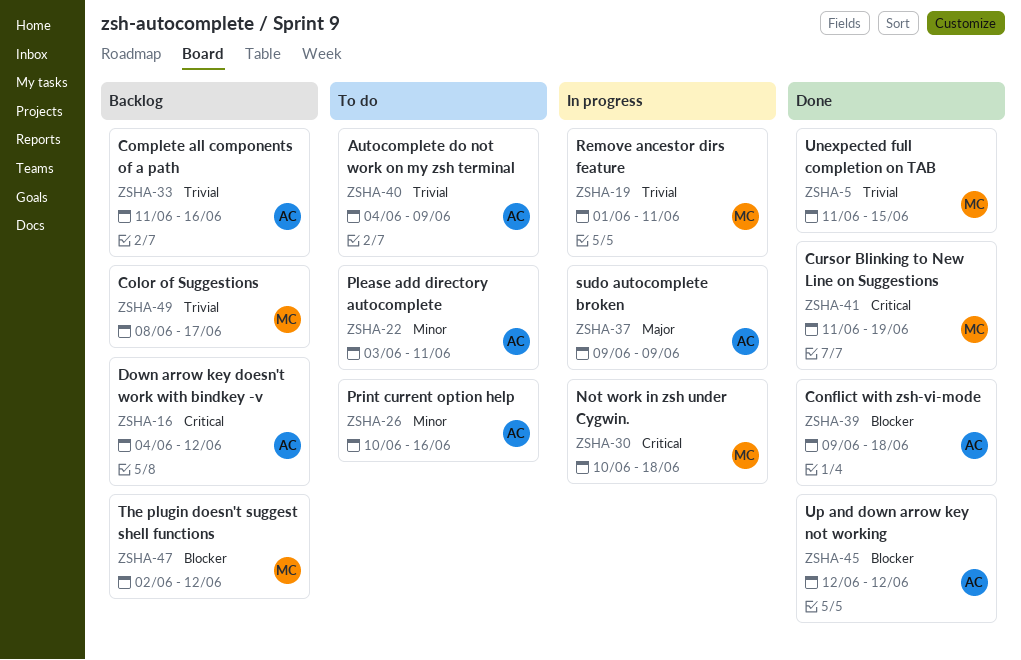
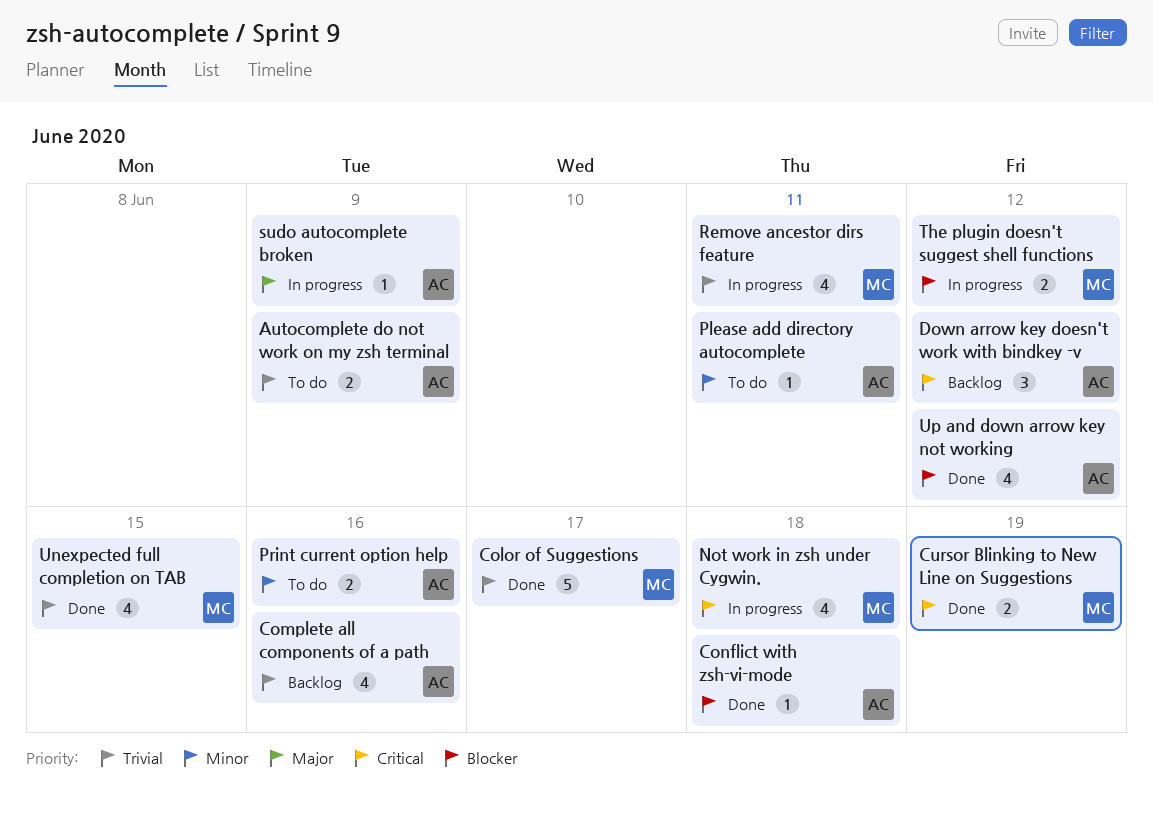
Color of Suggestions, status: Backlog -> Done
The plugin doesn't suggest shell functions, status: Backlog -> In progress

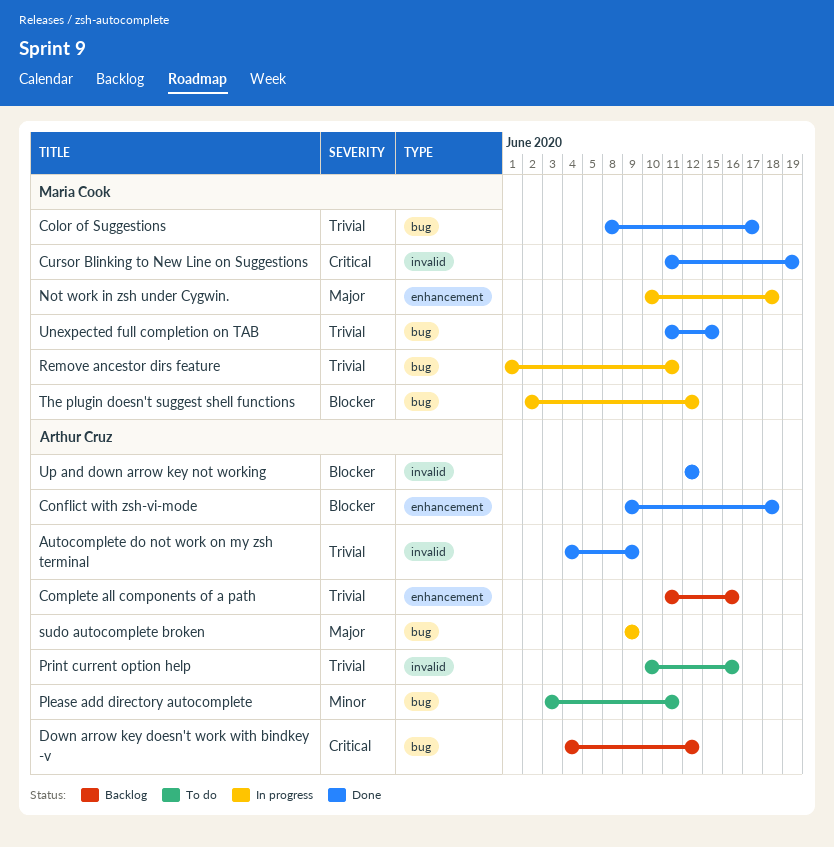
Autocomplete do not work on my zsh terminal, status: To do -> Done
Not work in zsh under Cygwin., priority: Critical -> Major
Print current option help, priority: Minor -> Trivial

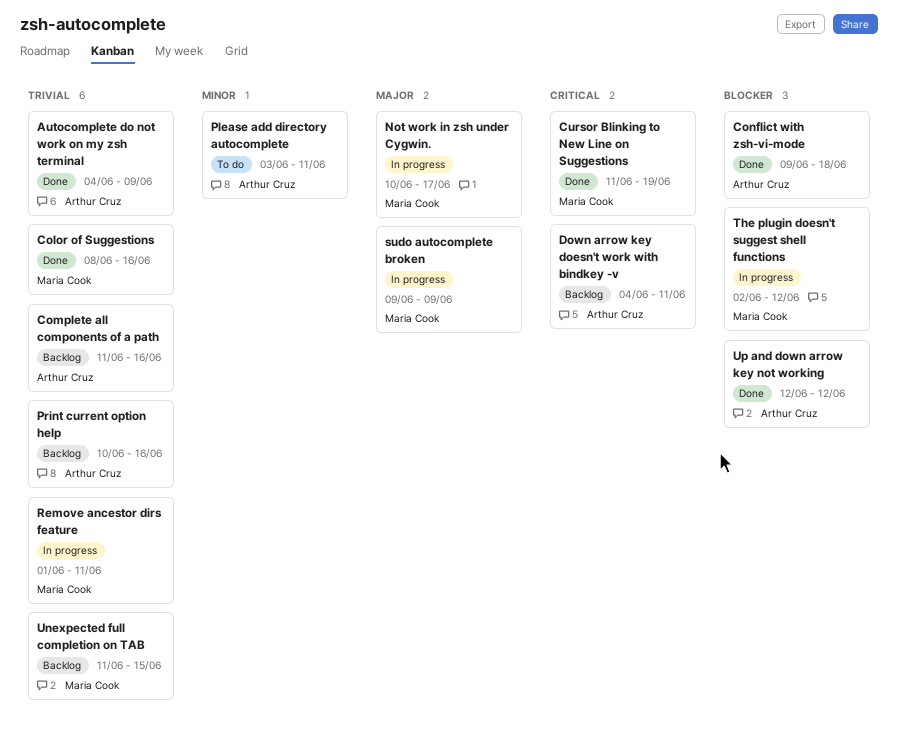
Color of Suggestions, due: Jun 17 -> Jun 16
Down arrow key doesn't work with bindkey -v, due: Jun 12 -> Jun 11
Not work in zsh under Cygwin., due: Jun 18 -> Jun 17
Print current option help, status: To do -> Backlog
sudo autocomplete broken, owner: Arthur Cruz -> Maria Cook
Unexpected full completion on TAB, status: Done -> Backlog

